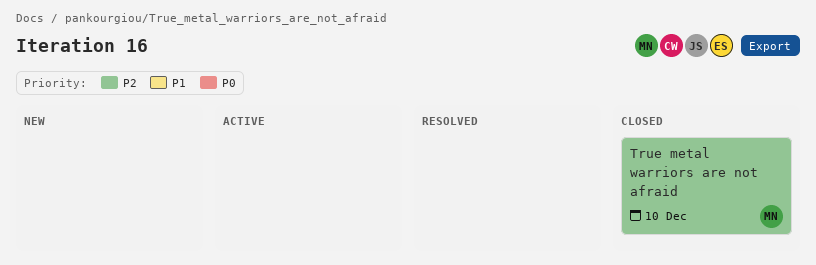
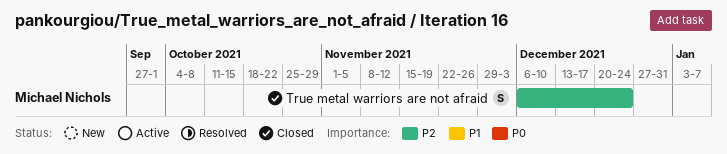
True metal warriors are not afraid, due: Dec 10 -> Dec 24

